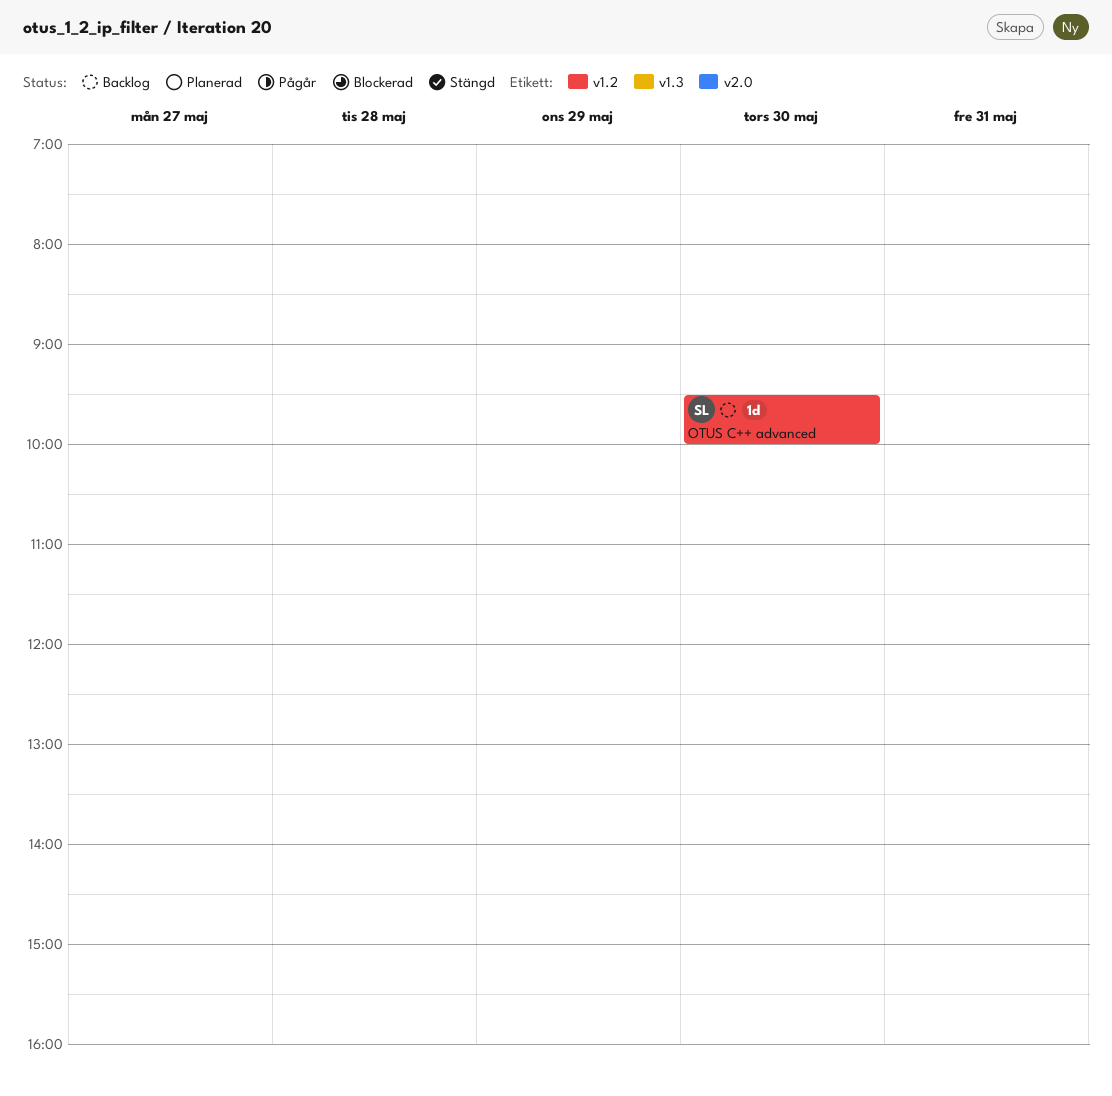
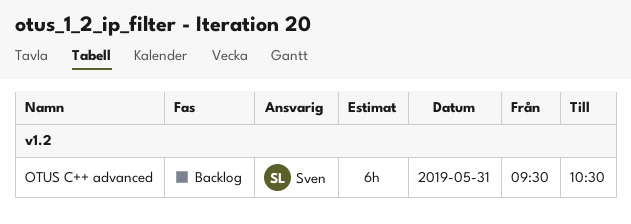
OTUS C++ advanced, estimate: 1d -> 6h
OTUS C++ advanced, day: May 30 -> May 31
OTUS C++ advanced, ends: 10:00 -> 10:30

